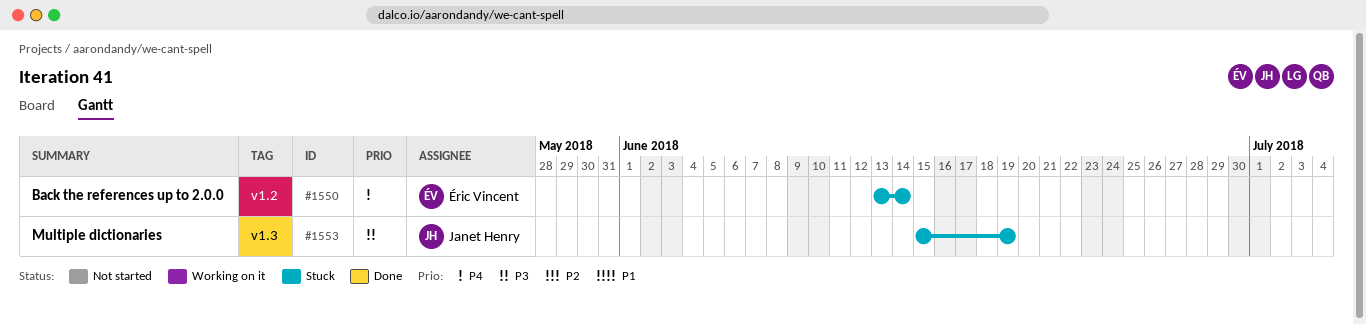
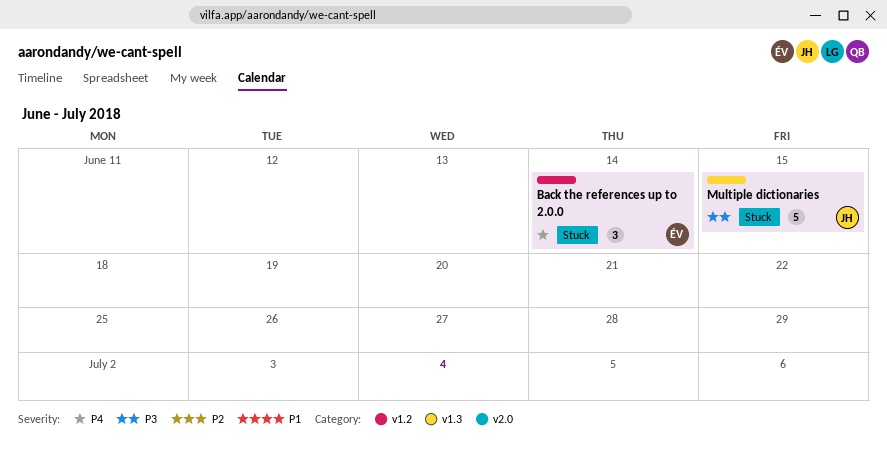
Multiple dictionaries, due: Jun 19 -> Jun 15

